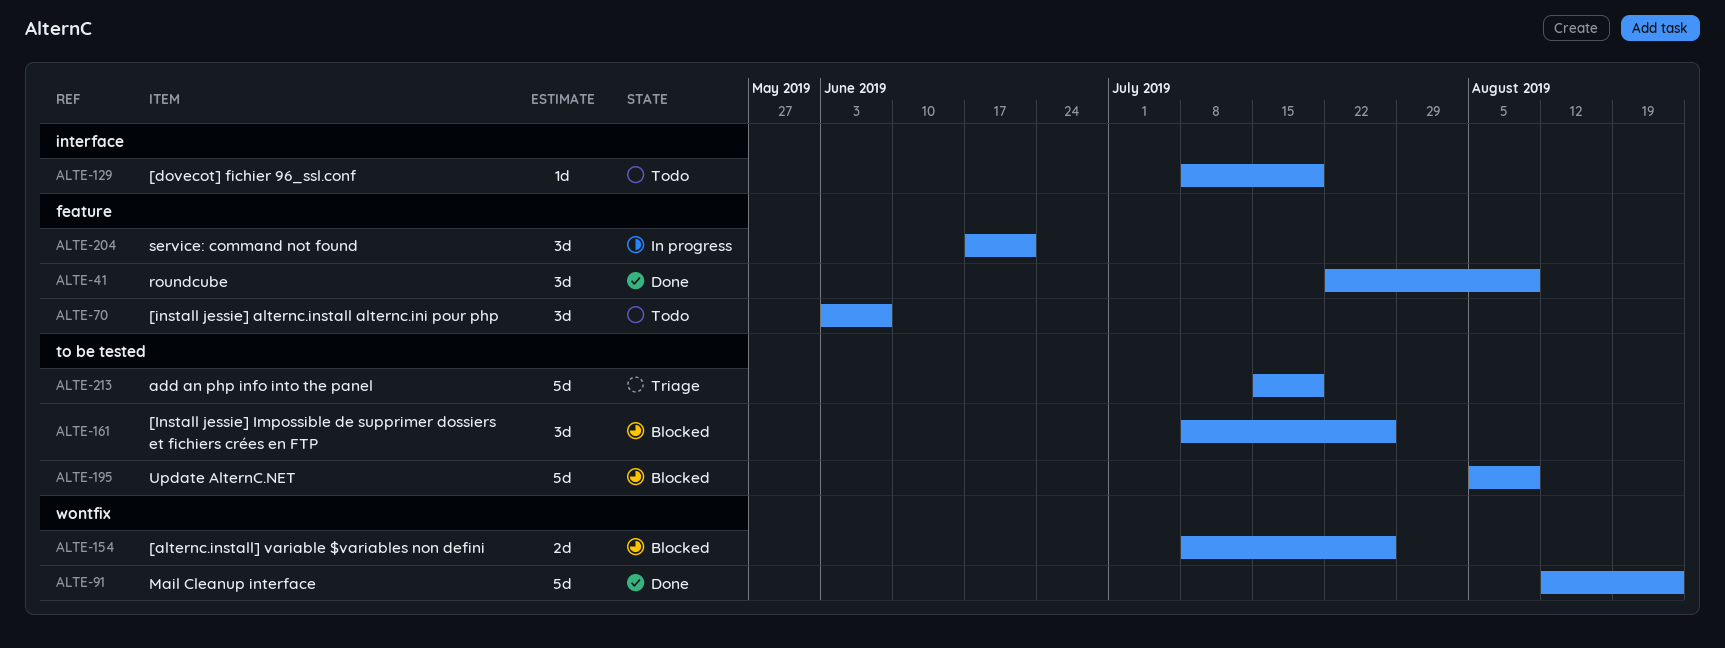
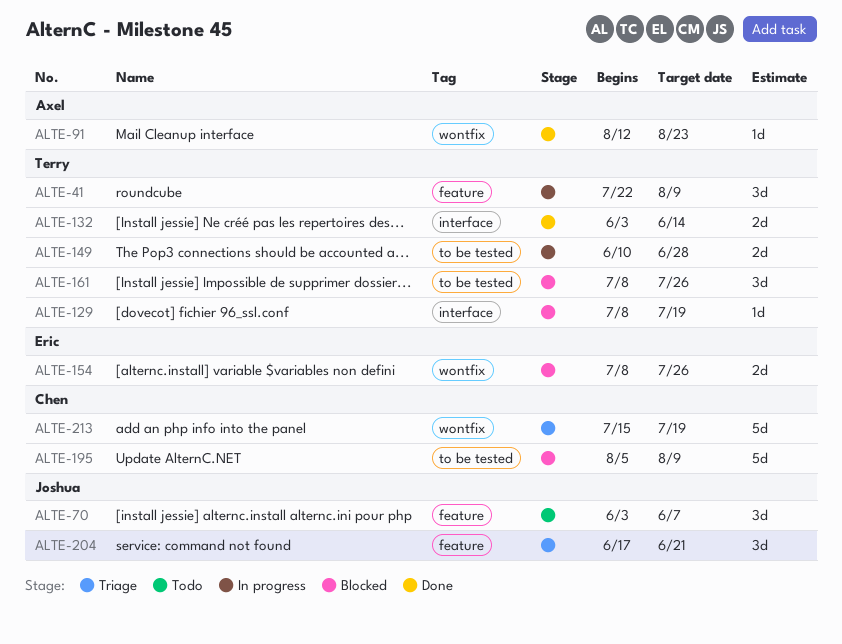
ALTE-41, status: Done -> In progress
ALTE-91, estimate: 5d -> 1d
ALTE-129, status: Todo -> Blocked
ALTE-132: none -> present
ALTE-149: none -> present
ALTE-204, status: In progress -> Triage
ALTE-213, label: to be tested -> wontfix

